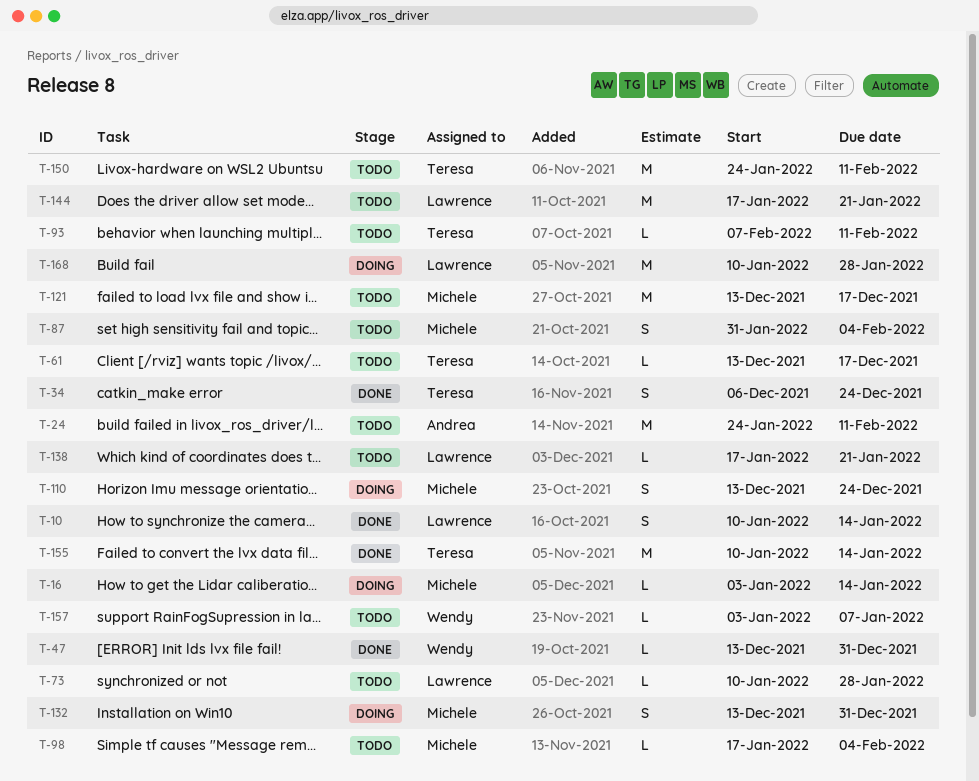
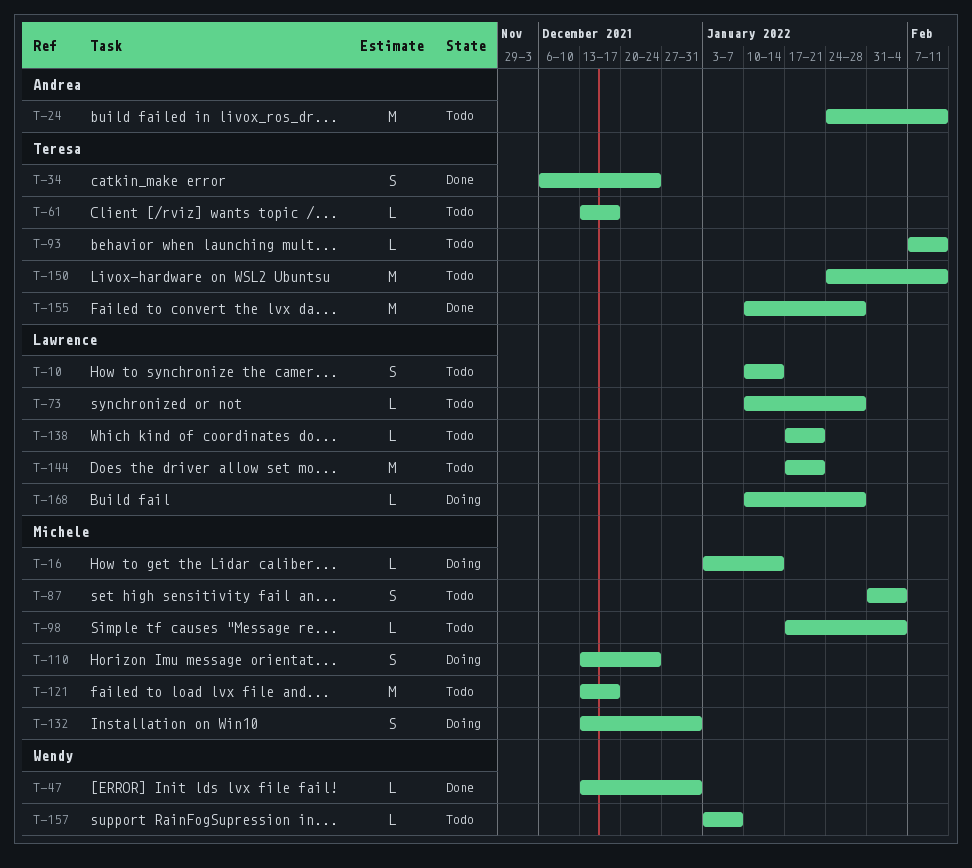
T-10, status: Done -> Todo
T-155, due: Jan 14 -> Jan 28
T-168, estimate: M -> L

